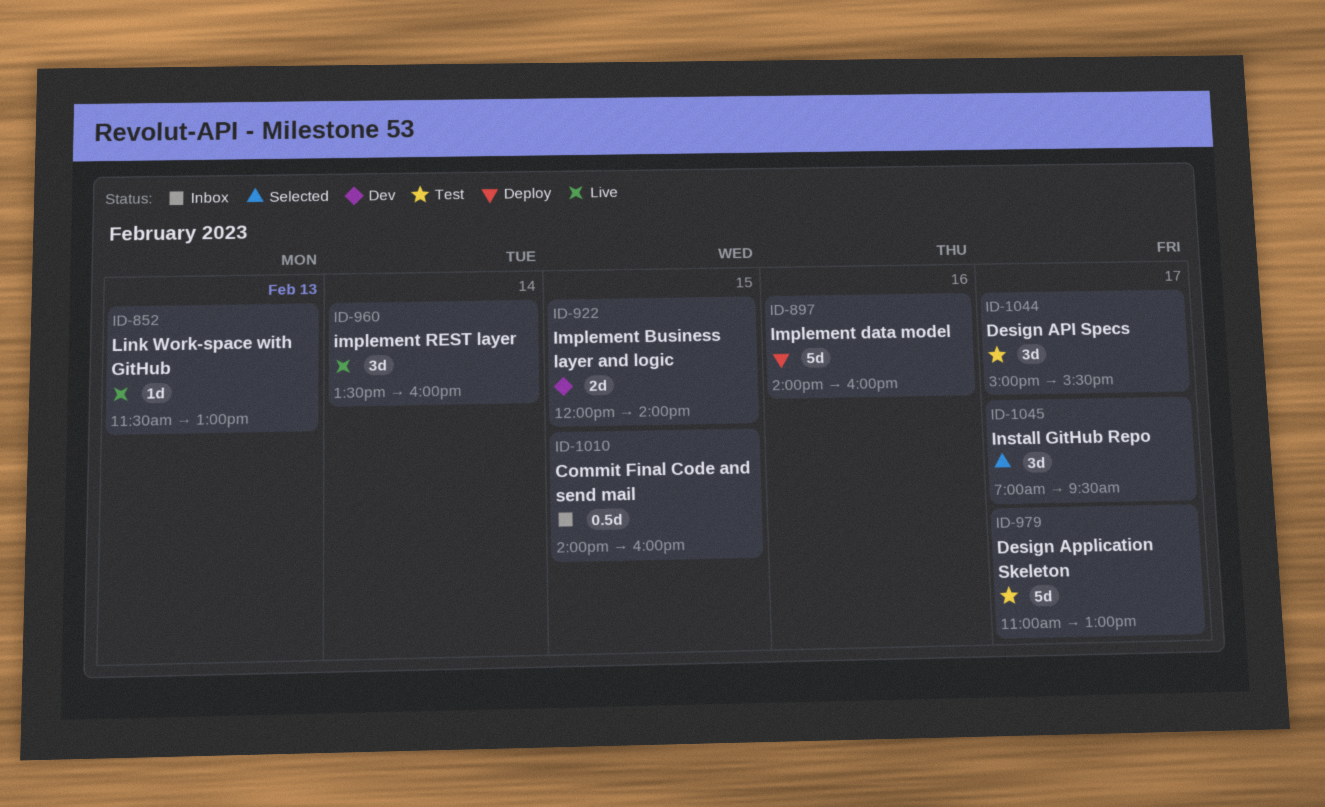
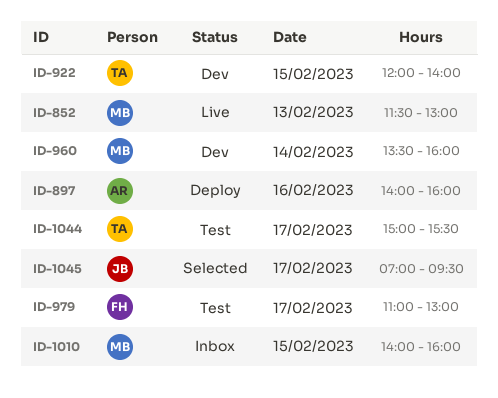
ID-960, status: Live -> Dev

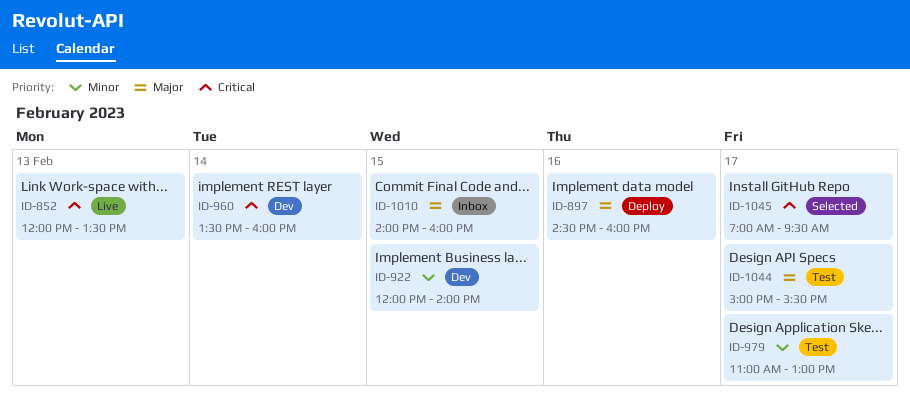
ID-852, begins: 11:30 -> 12:00
ID-852, ends: 13:00 -> 13:30
ID-897, begins: 14:00 -> 14:30

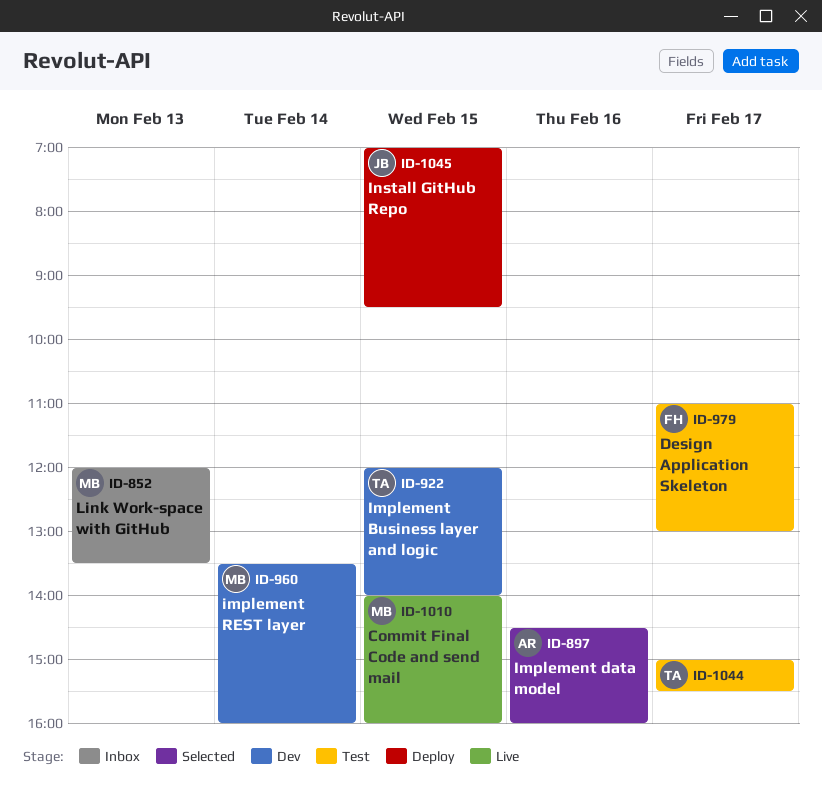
ID-852, status: Live -> Inbox
ID-897, status: Deploy -> Selected
ID-1010, status: Inbox -> Live
ID-1045, status: Selected -> Deploy
ID-1045, day: Feb 17 -> Feb 15

